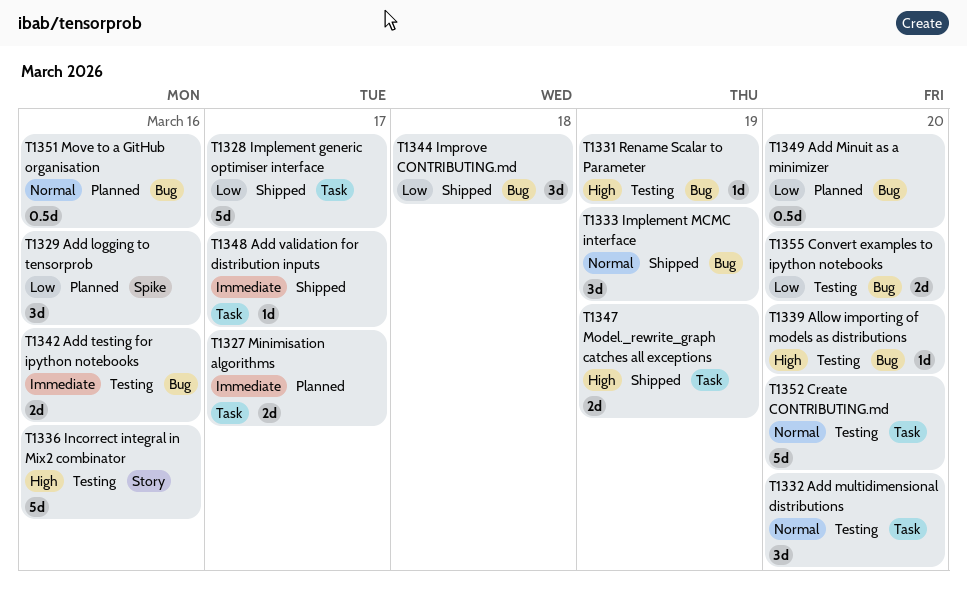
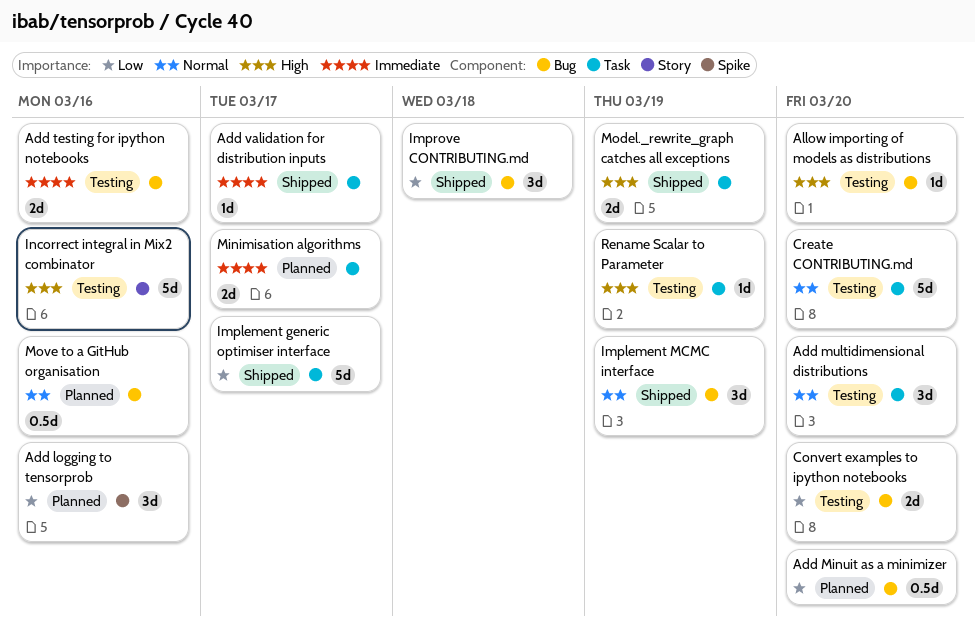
Rename Scalar to Parameter, label: Bug -> Task

